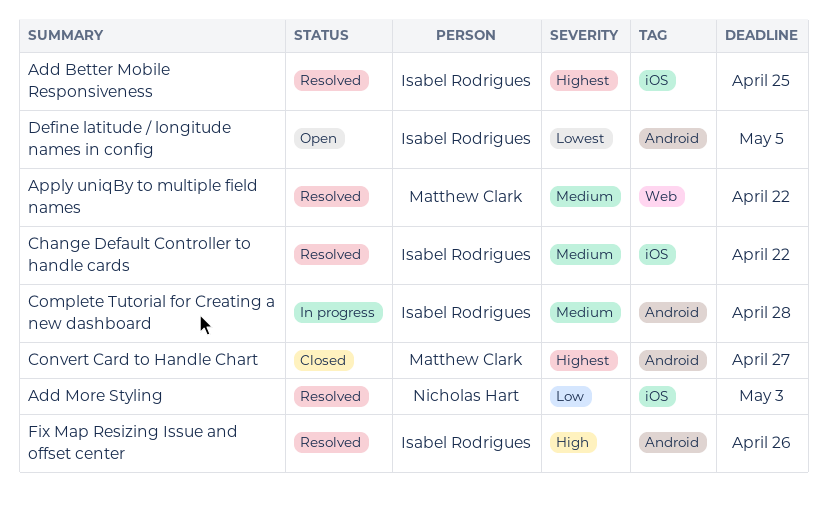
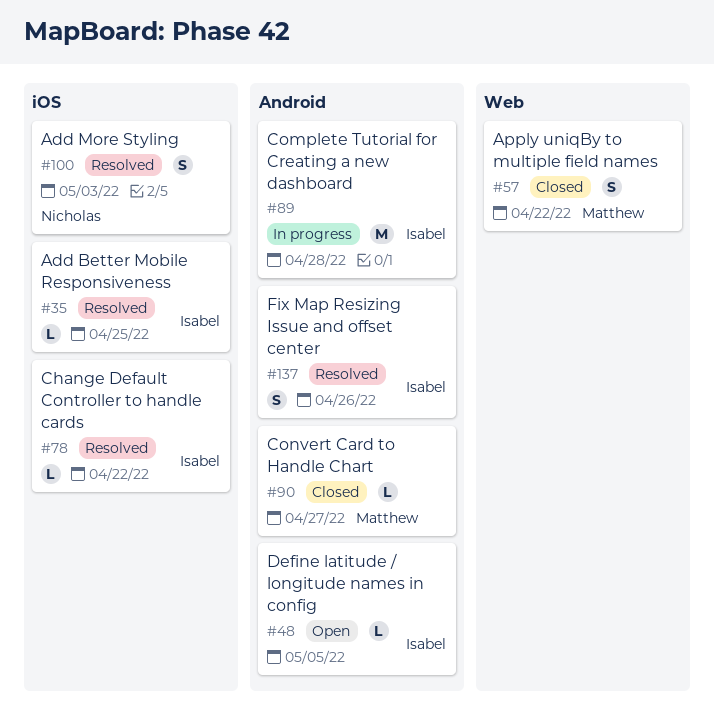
Apply uniqBy to multiple field names, status: Resolved -> Closed

